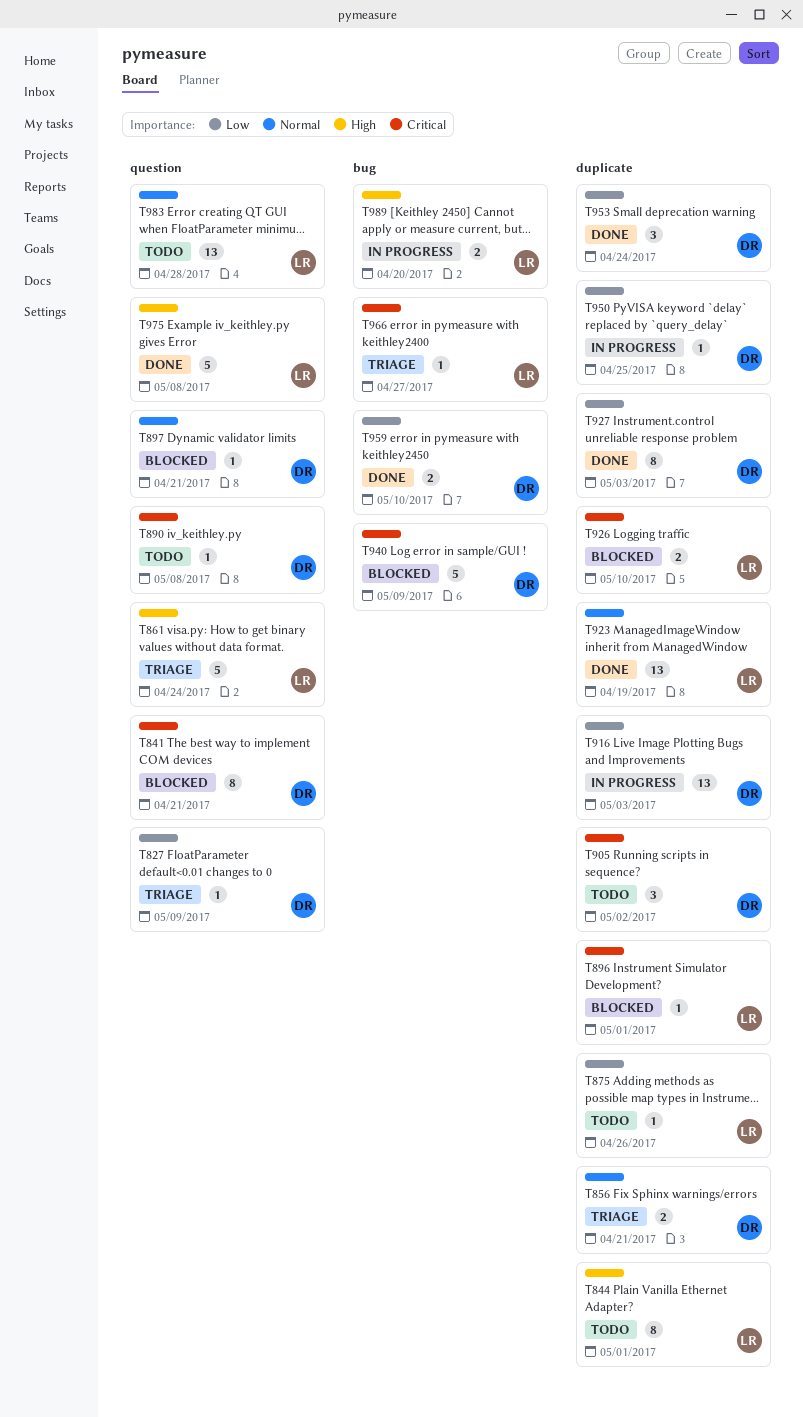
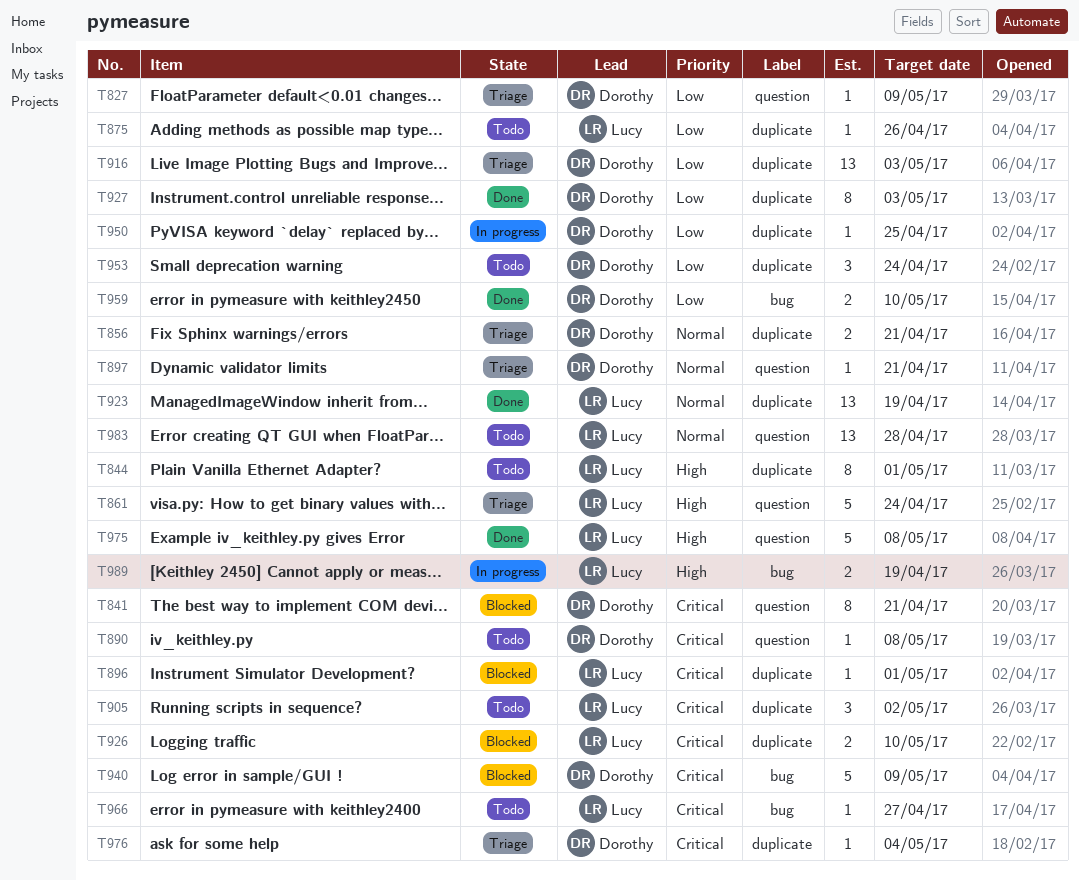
T897, status: Blocked -> Triage
T905, owner: Dorothy -> Lucy
T916, status: In progress -> Triage
T953, status: Done -> Todo
T966, status: Triage -> Todo
T976: none -> present
T989, due: Apr 20 -> Apr 19

